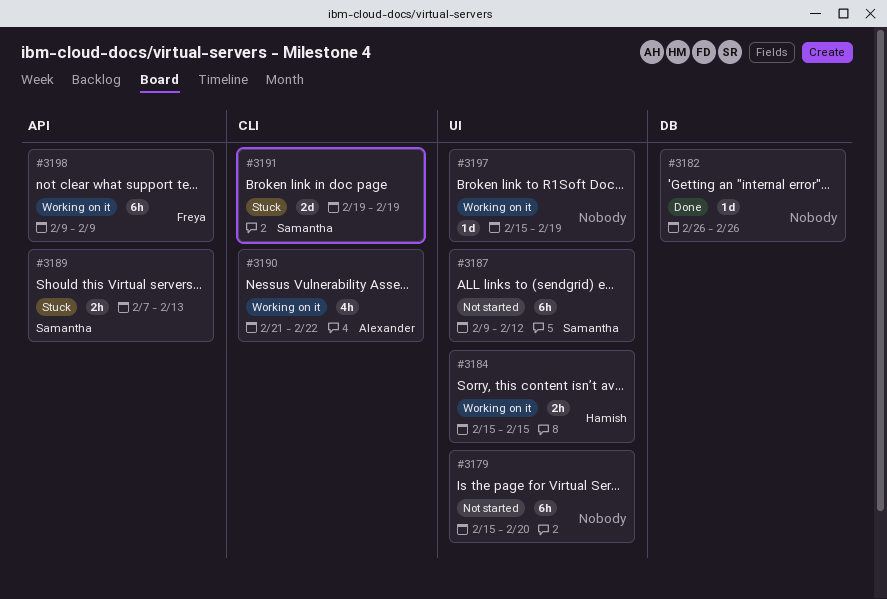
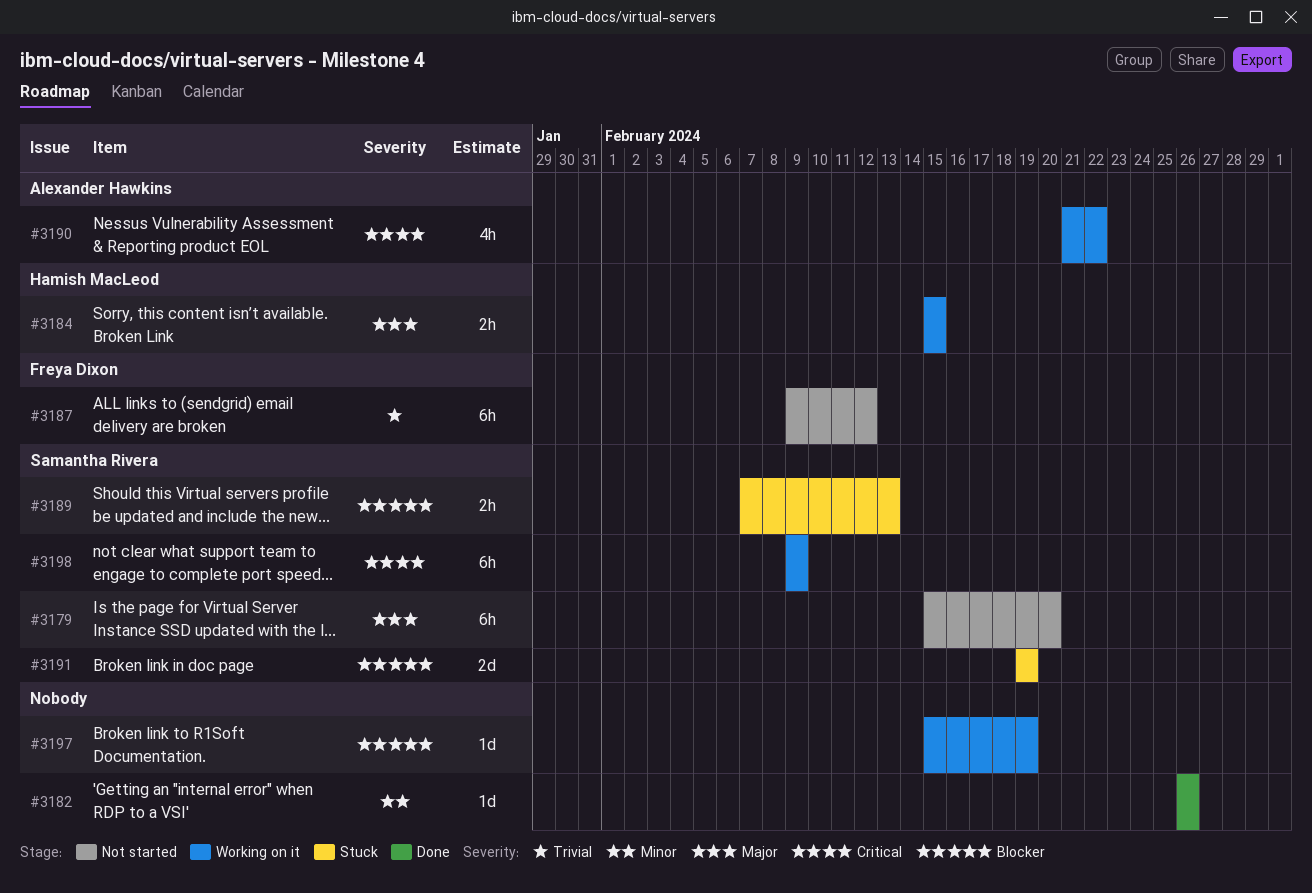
#3179, owner: none -> Samantha Rivera
#3187, owner: Samantha Rivera -> Freya Dixon
#3198, owner: Freya Dixon -> Samantha Rivera

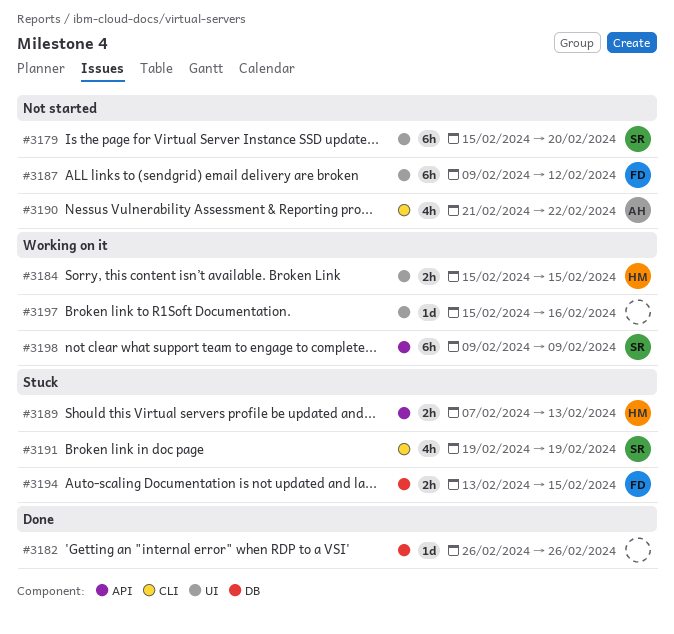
#3189, owner: Samantha Rivera -> Hamish MacLeod
#3190, status: Working on it -> Not started
#3191, estimate: 2d -> 4h
#3194: none -> present
#3197, due: Feb 19 -> Feb 16

